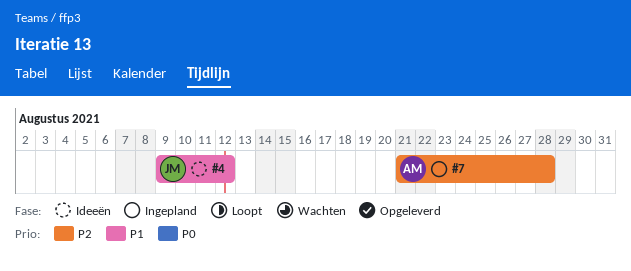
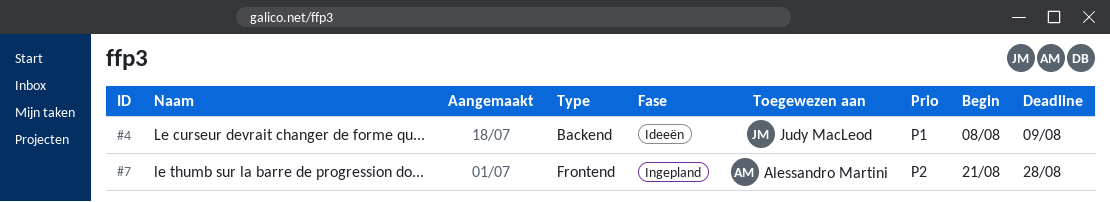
#4, start: Aug 9 -> Aug 8
#4, due: Aug 12 -> Aug 9

